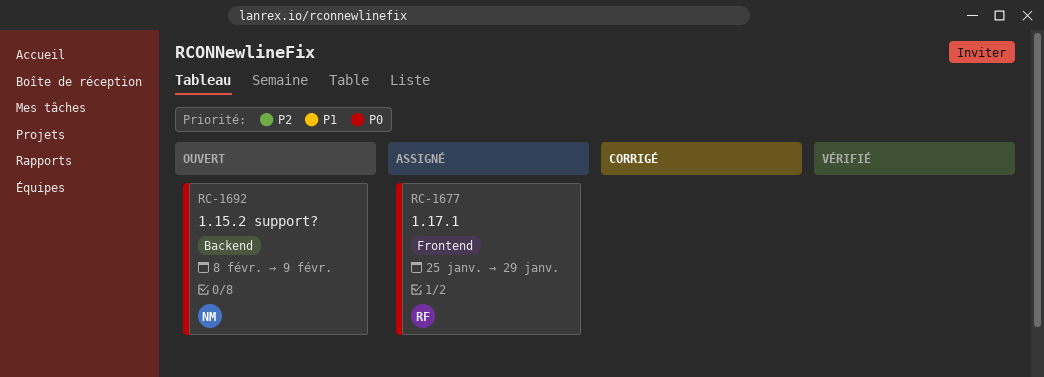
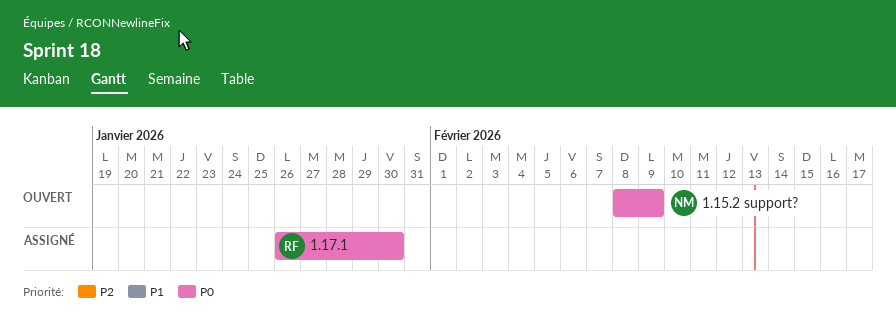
1.17.1, start: Jan 25 -> Jan 26
1.17.1, due: Jan 29 -> Jan 30

